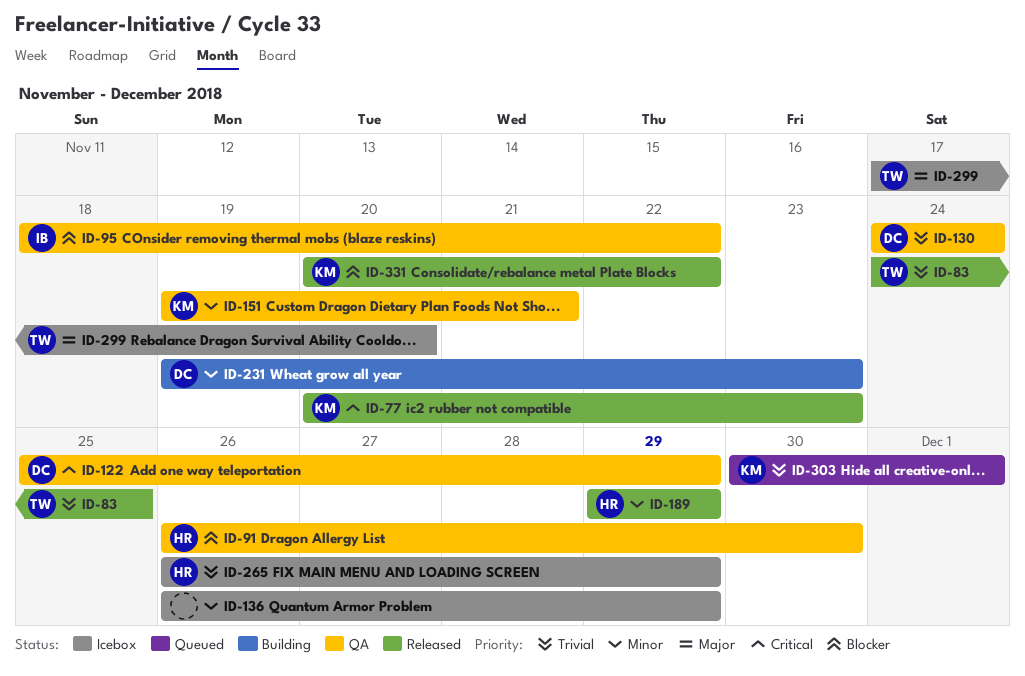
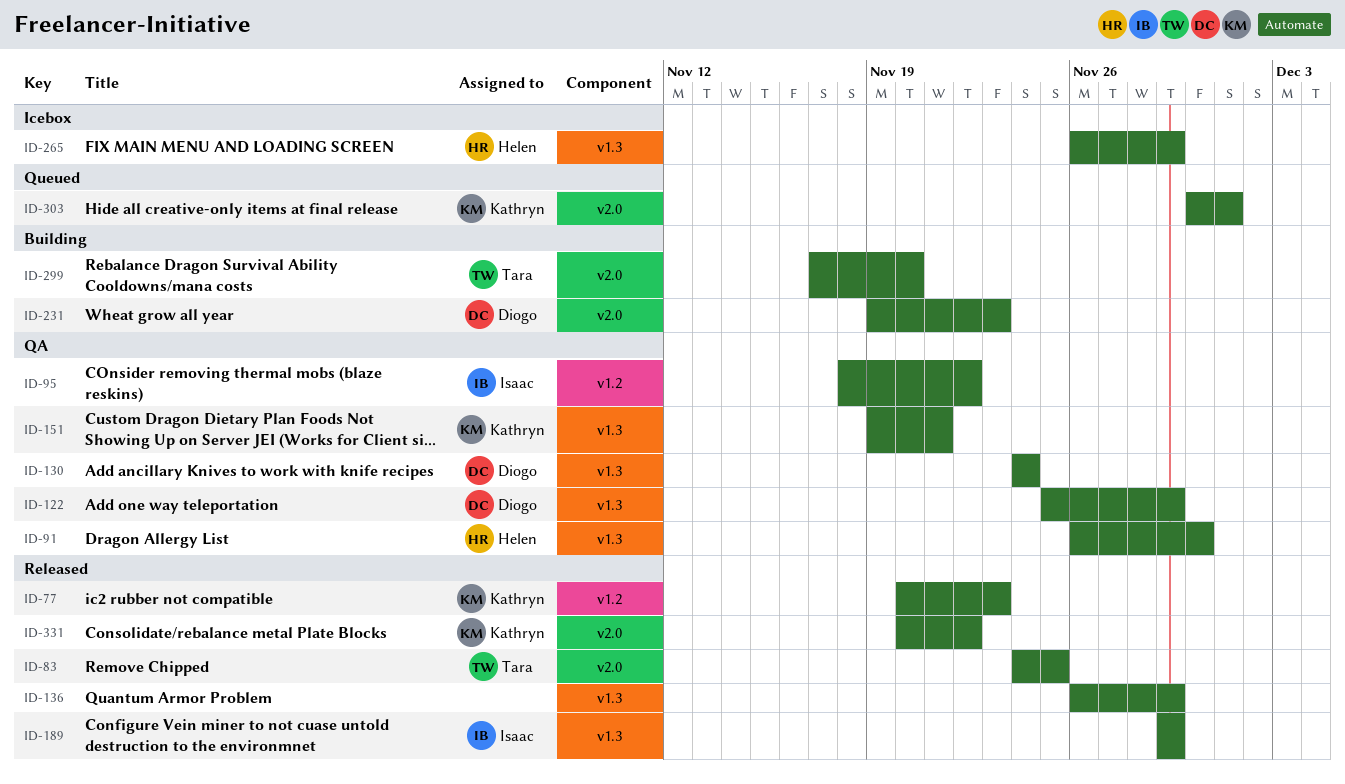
ID-136, status: Icebox -> Released
ID-189, owner: Helen -> Isaac
ID-299, status: Icebox -> Building

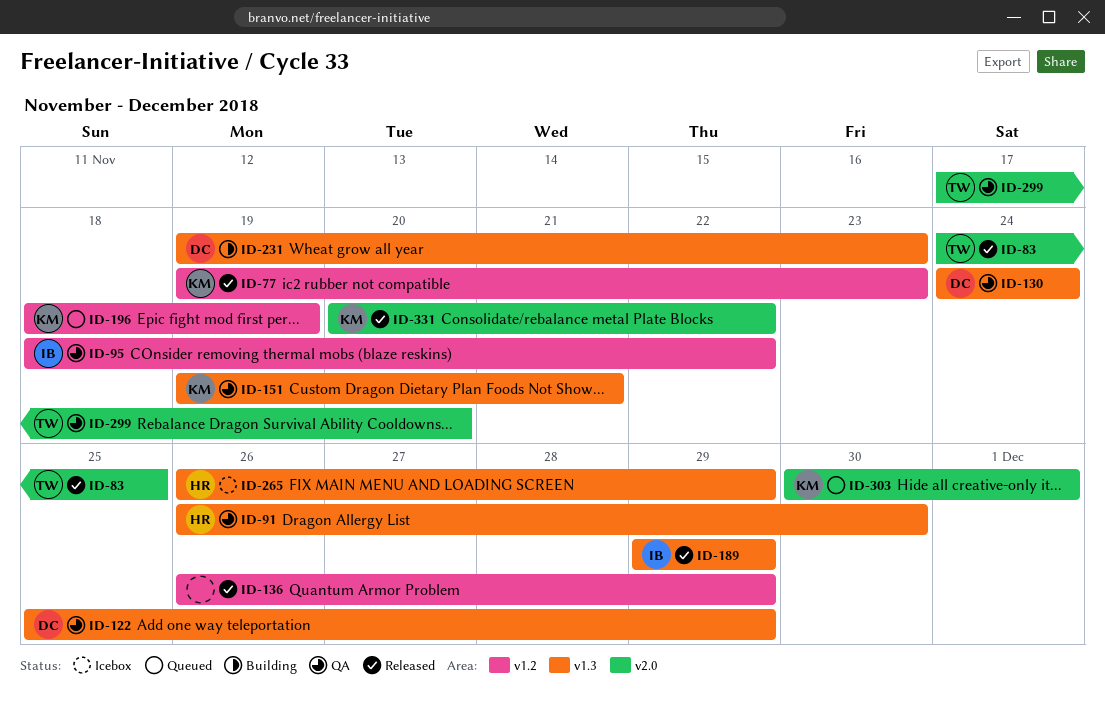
ID-77, start: Nov 20 -> Nov 19
ID-136, label: v1.3 -> v1.2
ID-196: none -> present
ID-231, label: v2.0 -> v1.3
ID-299, status: Building -> QA

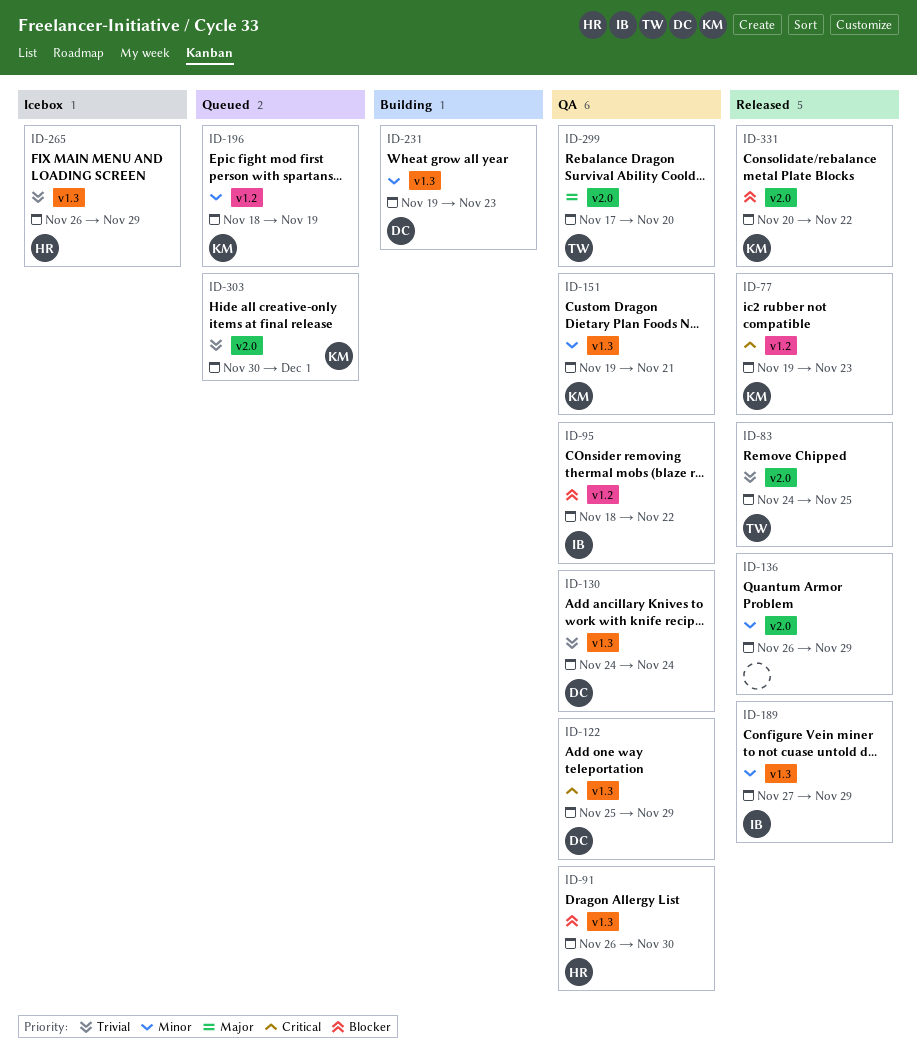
ID-136, label: v1.2 -> v2.0
ID-189, start: Nov 29 -> Nov 27

